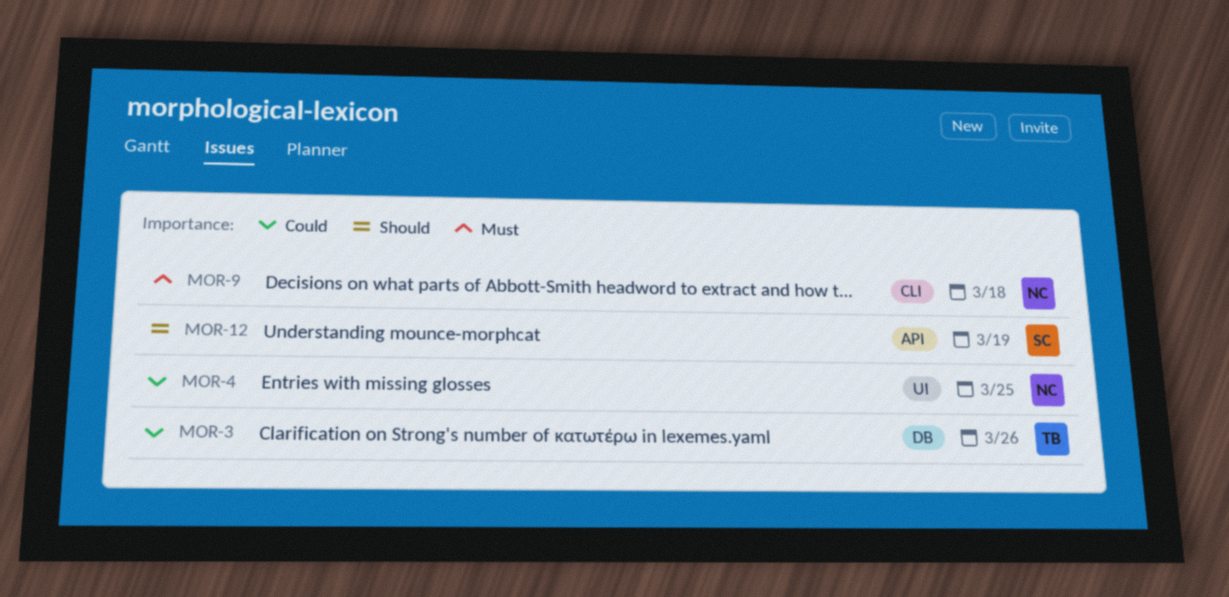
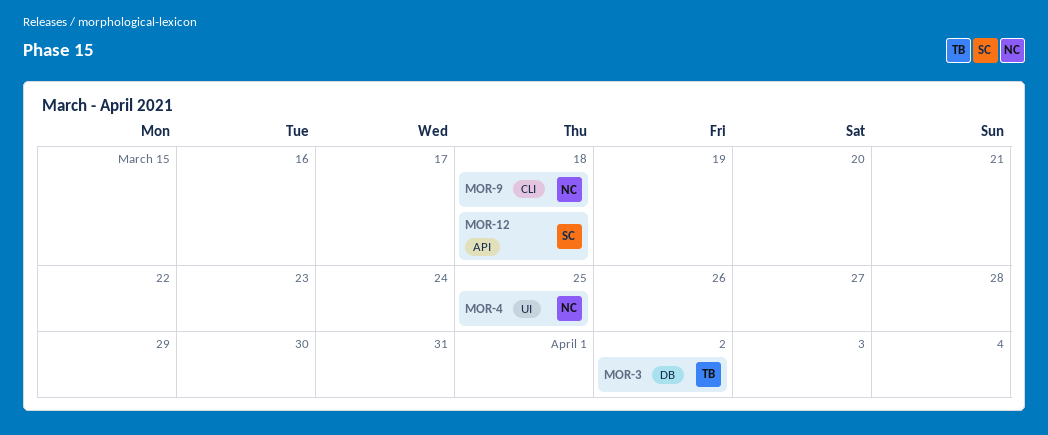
MOR-3, due: Mar 26 -> Apr 2
MOR-12, due: Mar 19 -> Mar 18

